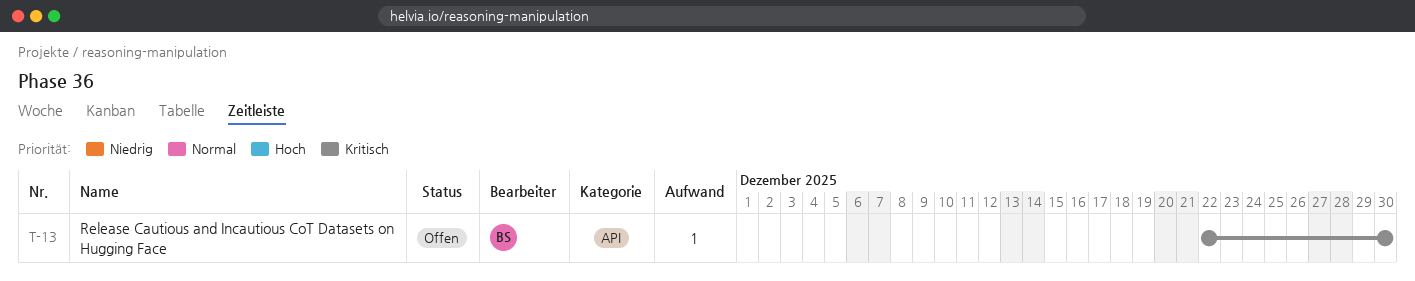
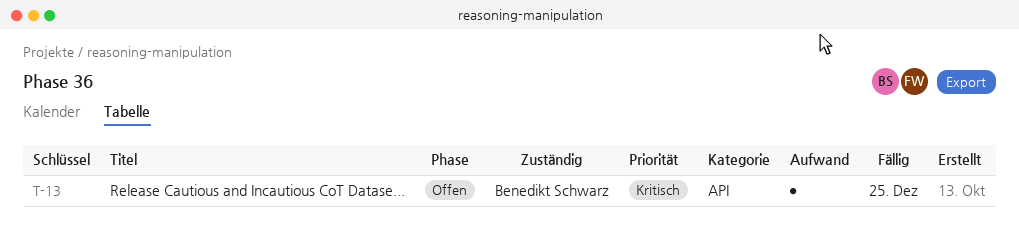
T-13, due: Dec 30 -> Dec 25

